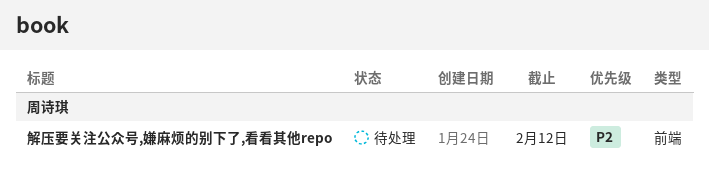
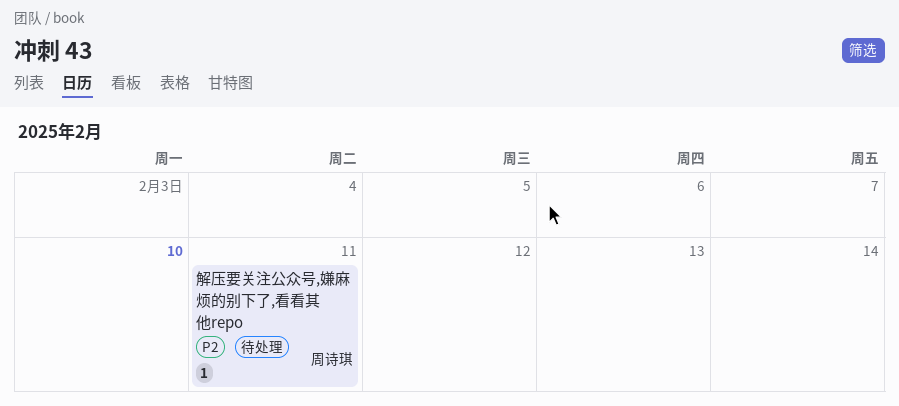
解压要关注公众号,嫌麻烦的别下了,看看其他repo, due: Feb 12 -> Feb 11

